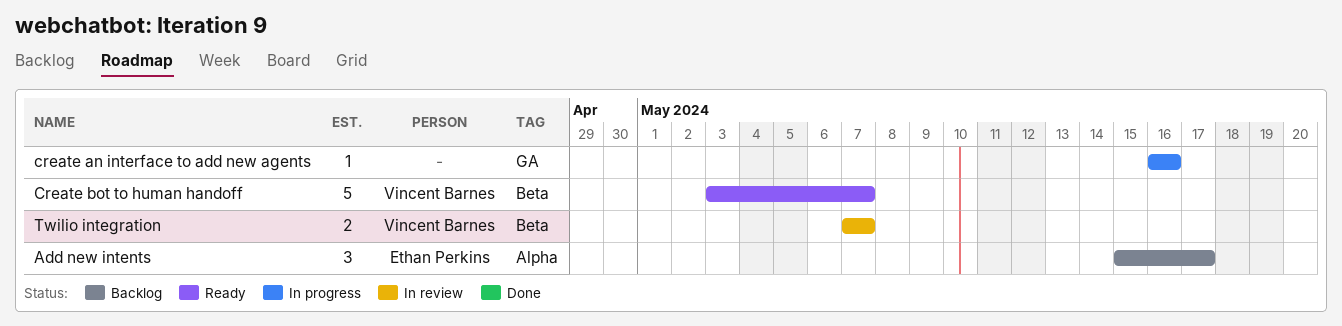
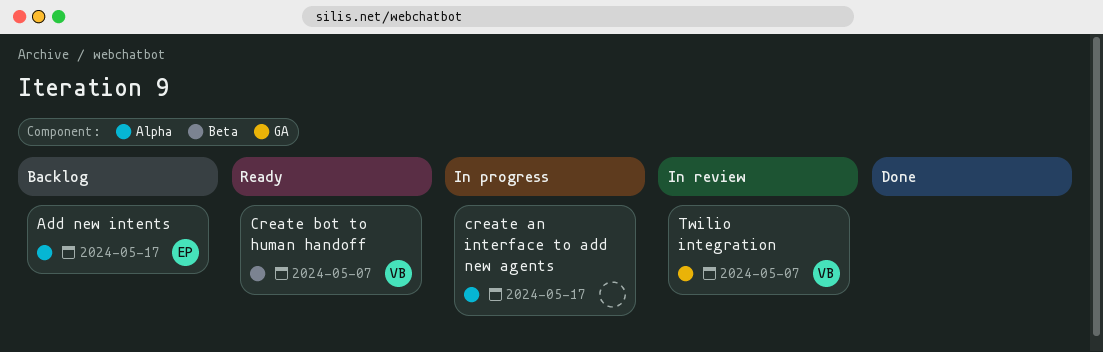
create an interface to add new agents, label: GA -> Alpha
create an interface to add new agents, due: May 16 -> May 17
Twilio integration, label: Beta -> GA

